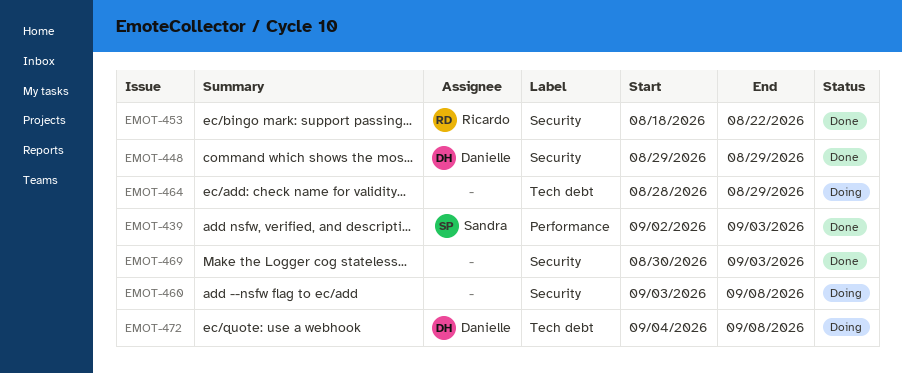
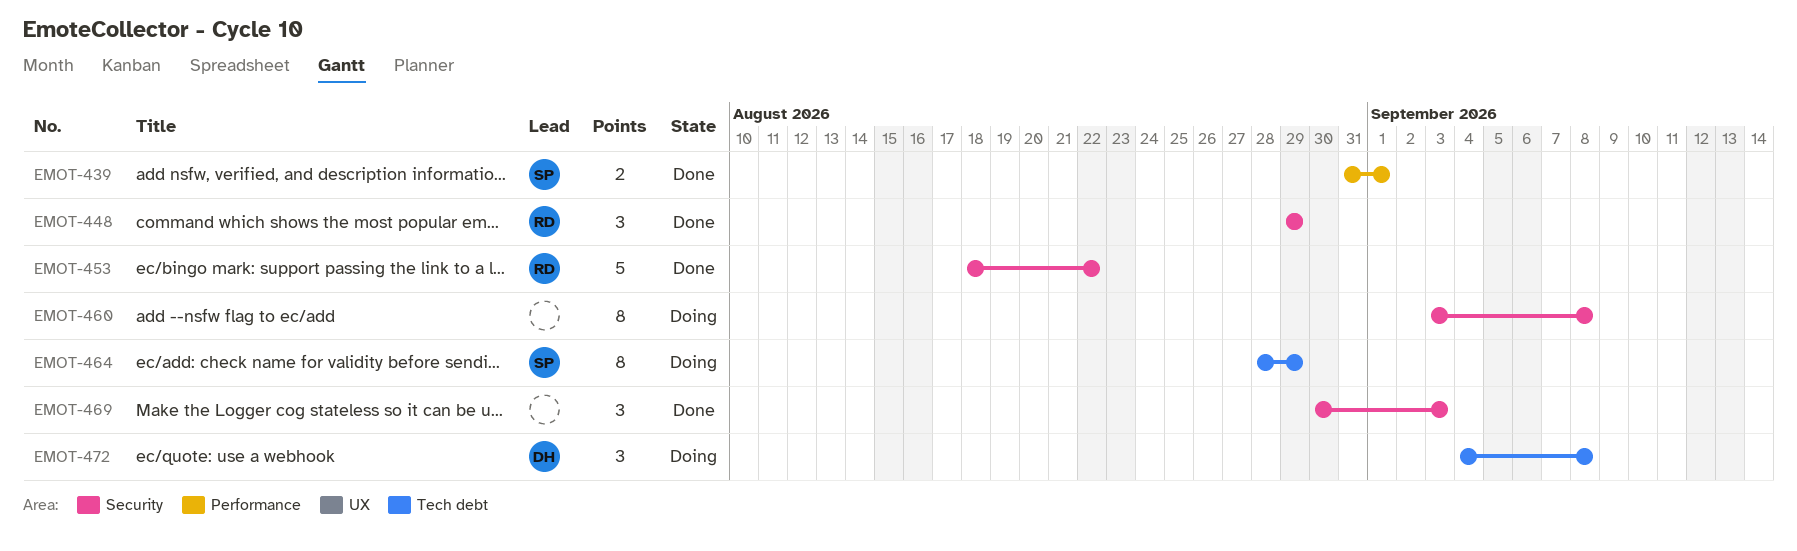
EMOT-439, start: Sep 2 -> Aug 31
EMOT-439, due: Sep 3 -> Sep 1
EMOT-448, owner: Danielle -> Ricardo
EMOT-464, owner: none -> Sandra

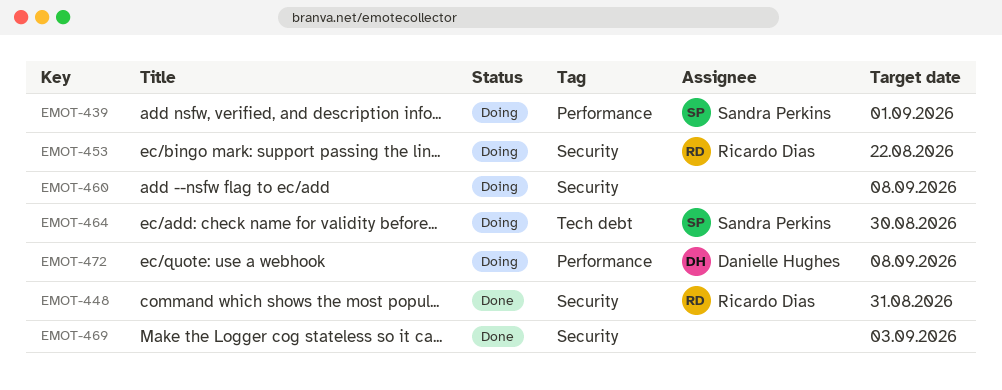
EMOT-439, status: Done -> Doing
EMOT-448, due: Aug 29 -> Aug 31
EMOT-453, status: Done -> Doing
EMOT-464, due: Aug 29 -> Aug 30
EMOT-472, label: Tech debt -> Performance

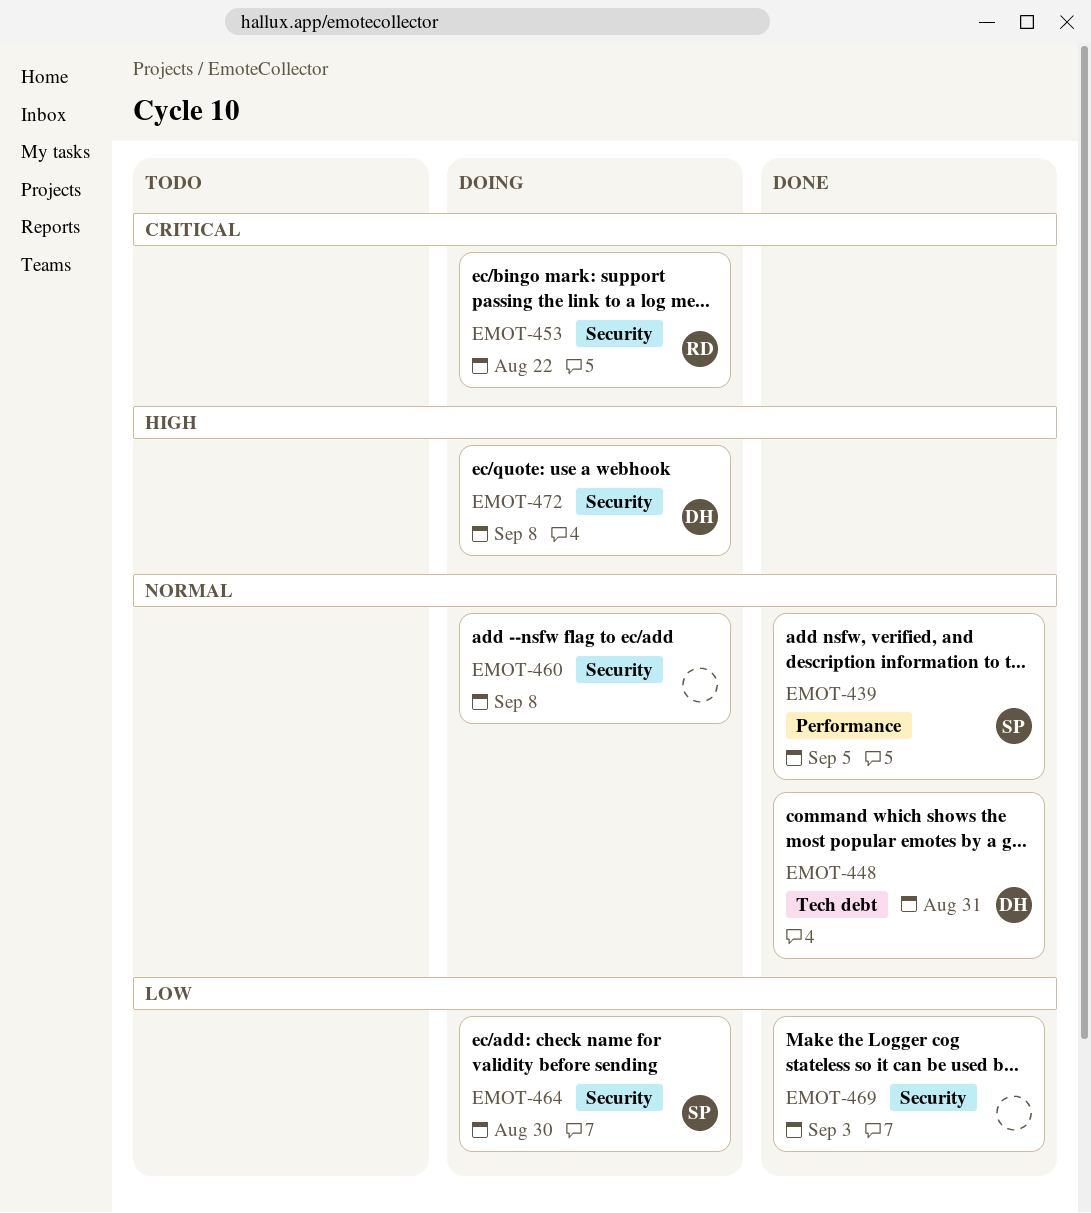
EMOT-439, status: Doing -> Done
EMOT-439, due: Sep 1 -> Sep 5
EMOT-448, owner: Ricardo Dias -> Danielle Hughes
EMOT-448, label: Security -> Tech debt
EMOT-464, label: Tech debt -> Security
EMOT-472, label: Performance -> Security

